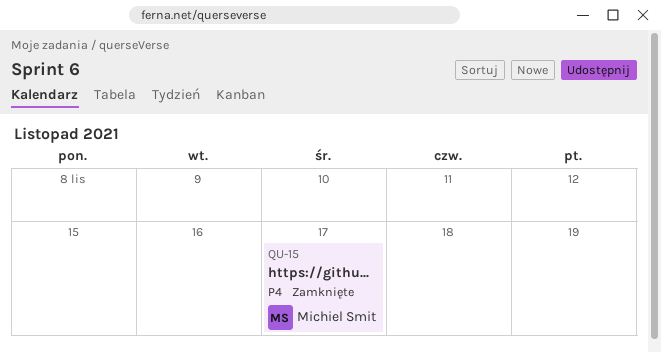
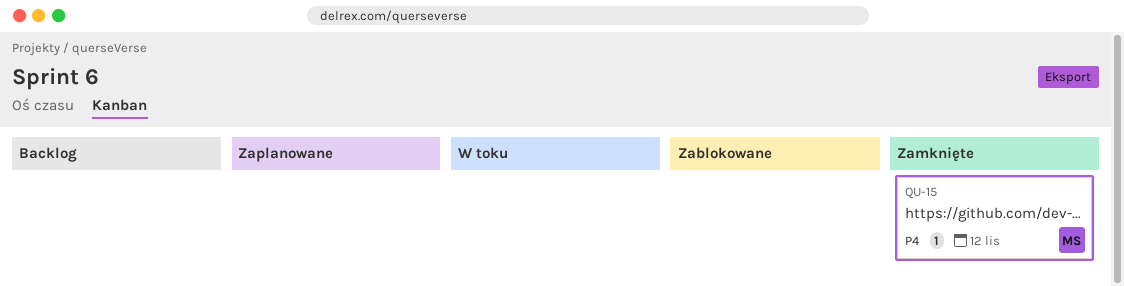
QU-15, due: Nov 17 -> Nov 12

